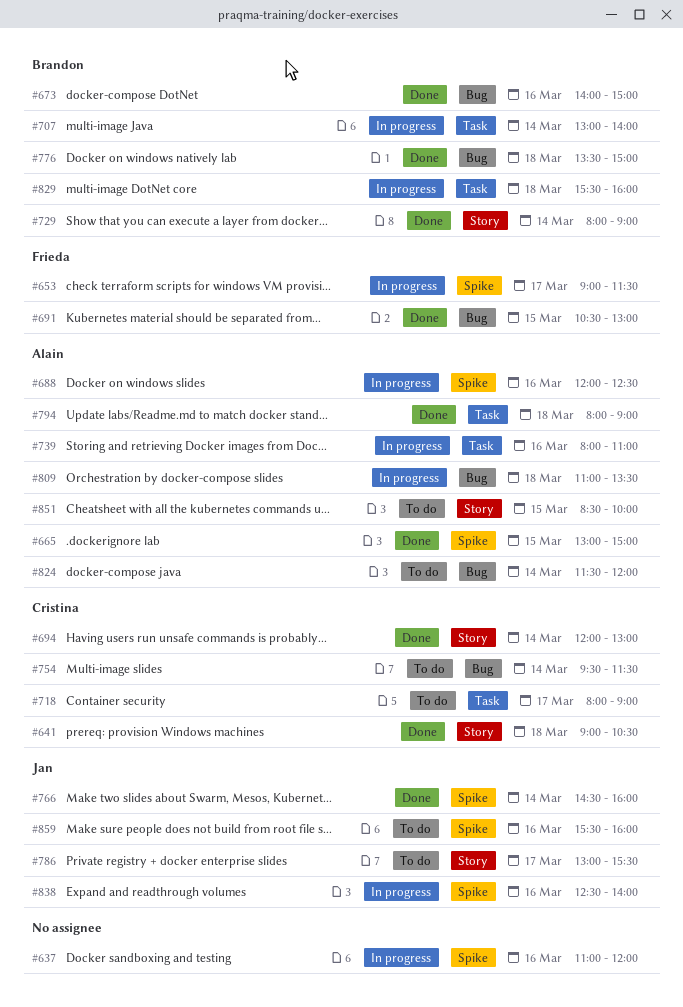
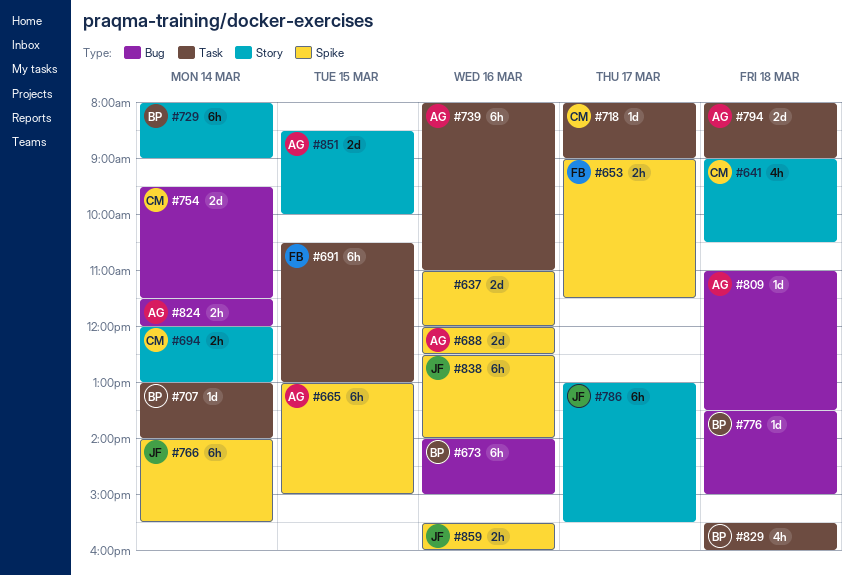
#691, label: Bug -> Task
#766, begins: 14:30 -> 14:00
#766, ends: 16:00 -> 15:30

